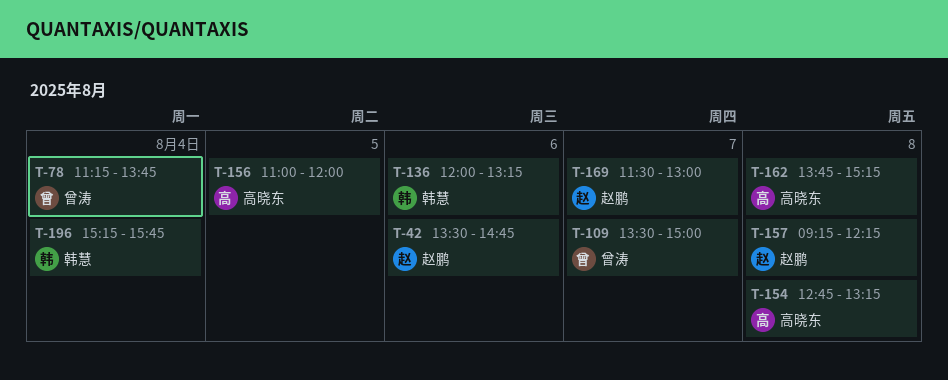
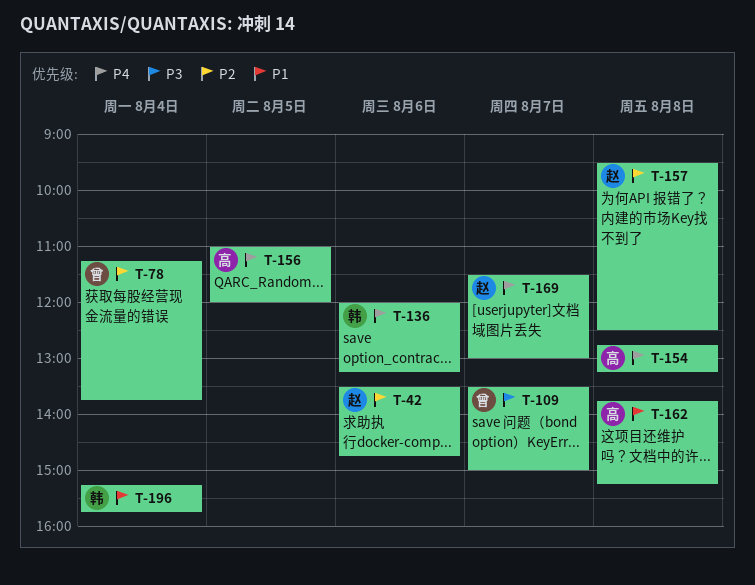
T-157, begins: 09:15 -> 09:30
T-157, ends: 12:15 -> 12:30

